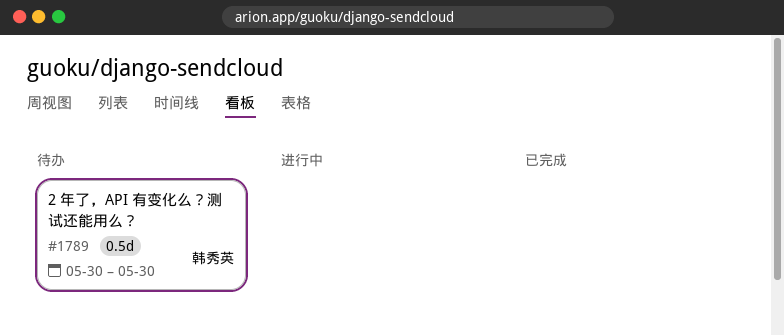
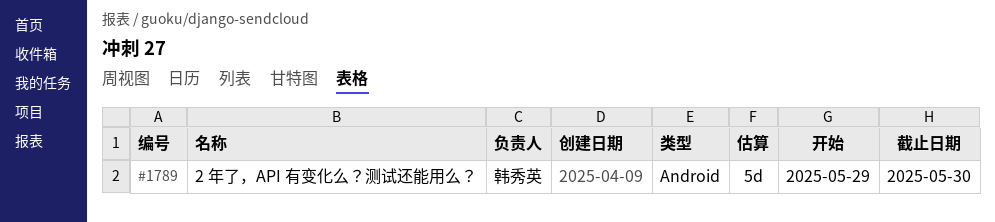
#1789, estimate: 0.5d -> 5d
#1789, start: May 30 -> May 29

